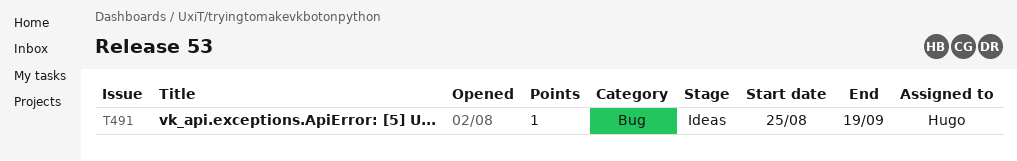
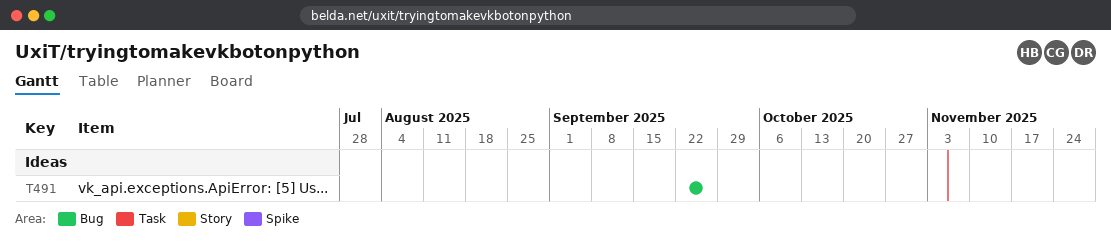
T491, start: Aug 25 -> Sep 22
T491, due: Sep 19 -> Sep 26

